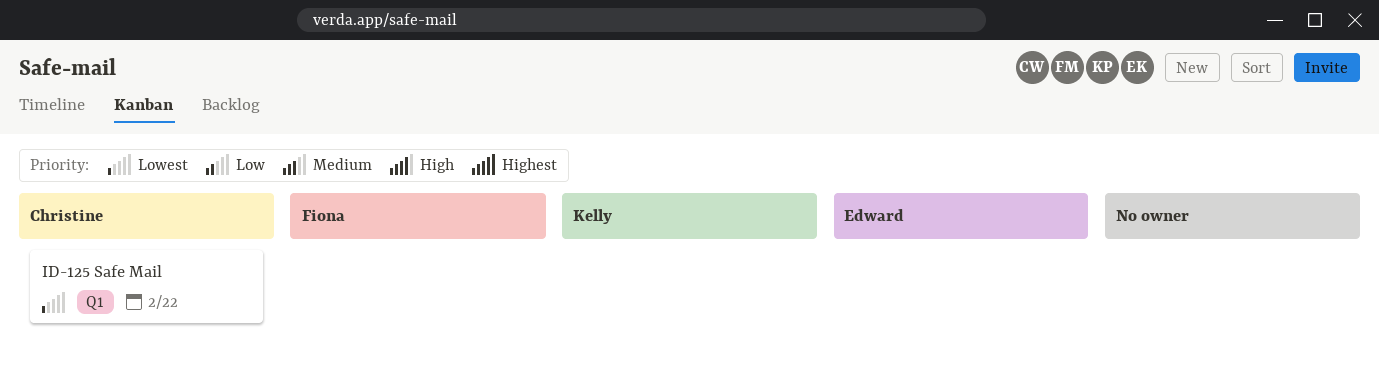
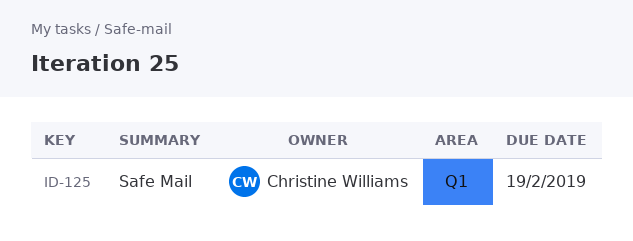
ID-125, due: Feb 22 -> Feb 19

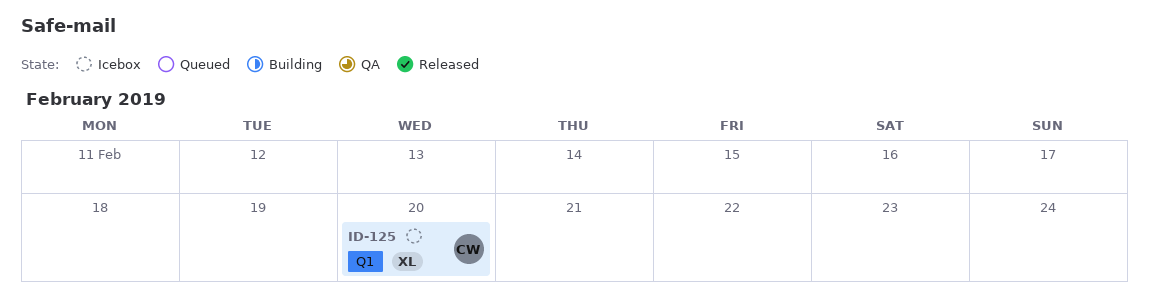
ID-125, due: Feb 19 -> Feb 20

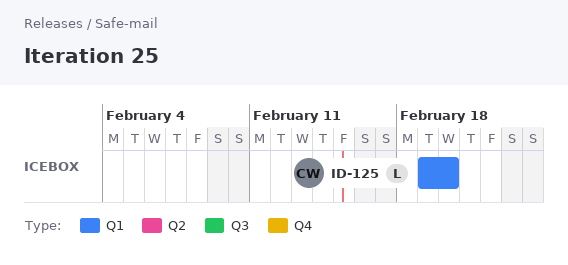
ID-125, estimate: XL -> L

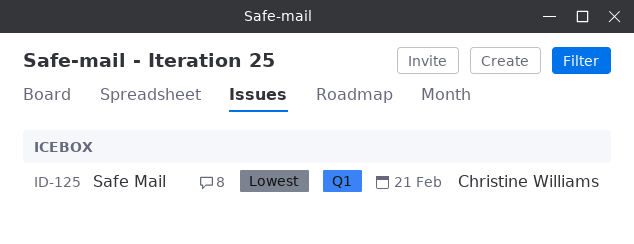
ID-125, due: Feb 20 -> Feb 21

